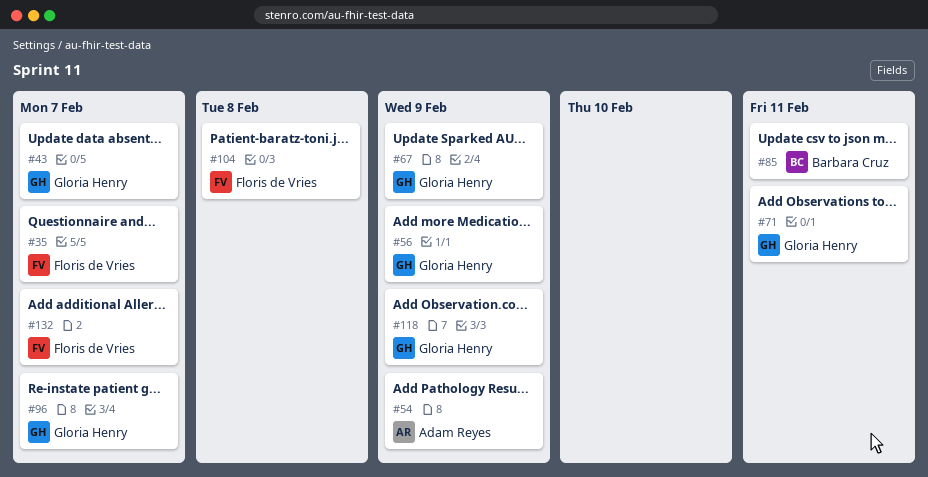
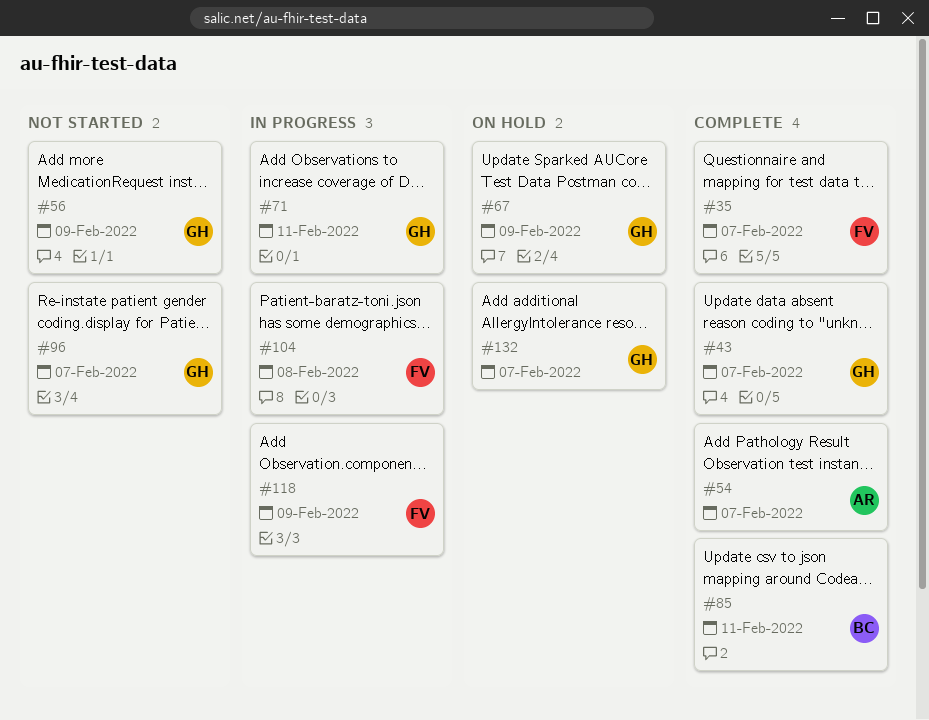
#54, due: Feb 9 -> Feb 7
#118, owner: Gloria Henry -> Floris de Vries
#132, owner: Floris de Vries -> Gloria Henry

